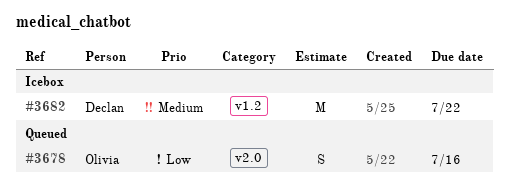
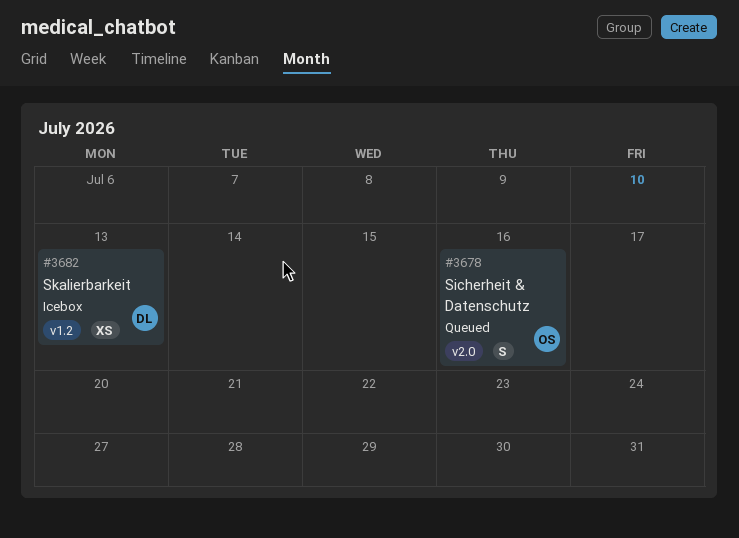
#3682, estimate: M -> XS
#3682, due: Jul 22 -> Jul 13

